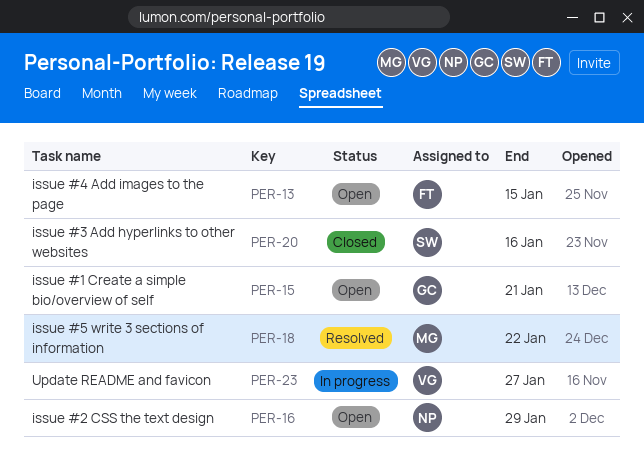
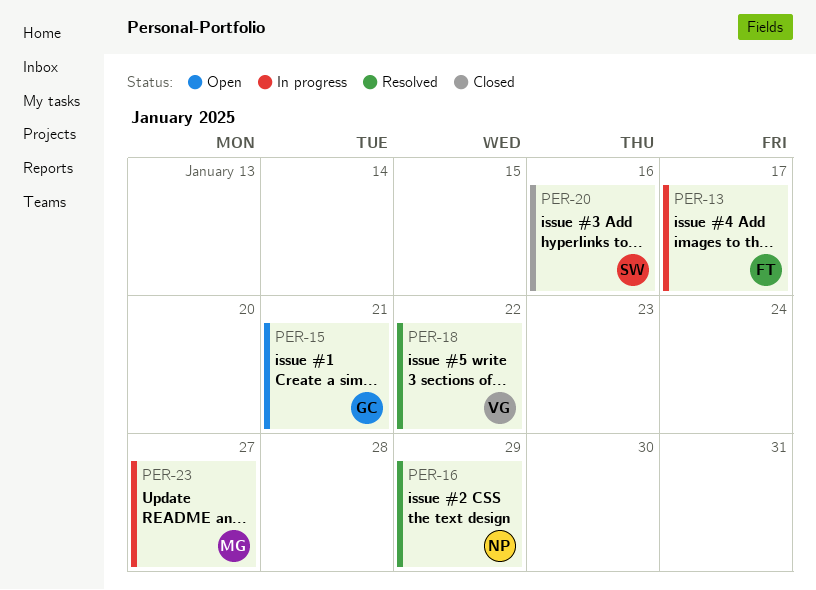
PER-13, status: Open -> In progress
PER-13, due: Jan 15 -> Jan 17
PER-16, status: Open -> Resolved
PER-18, owner: MG -> VG
PER-23, owner: VG -> MG

